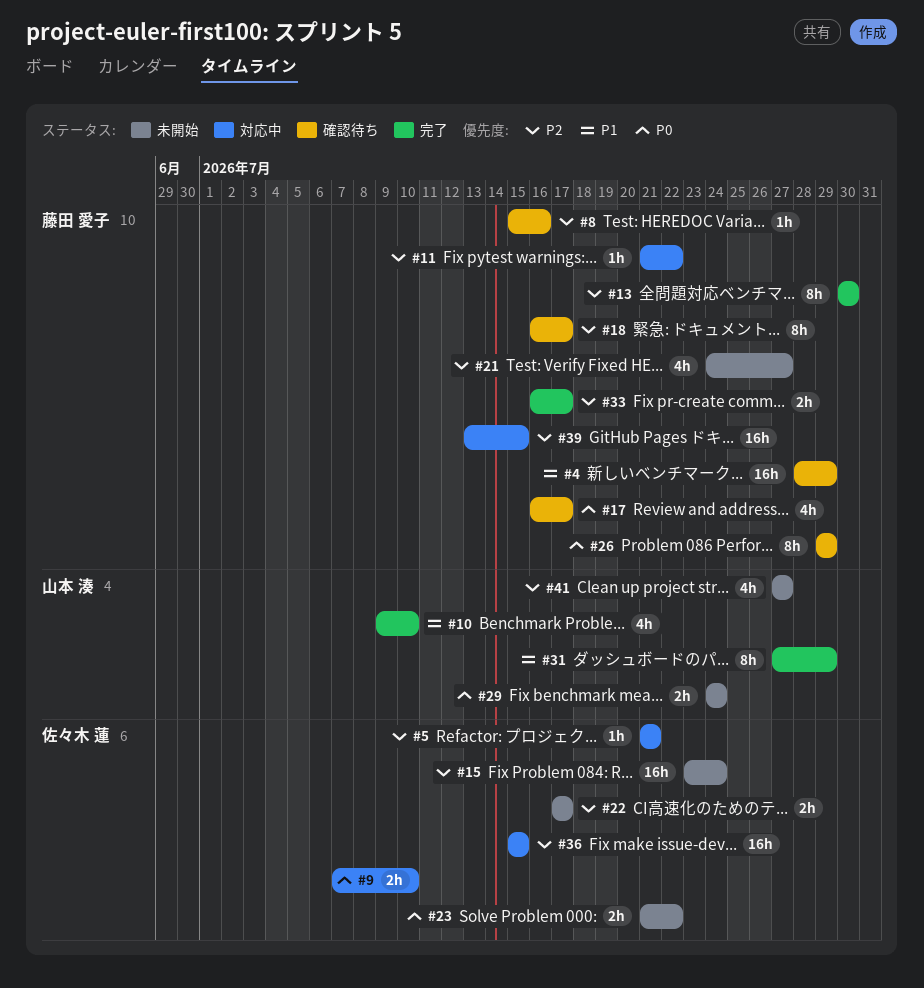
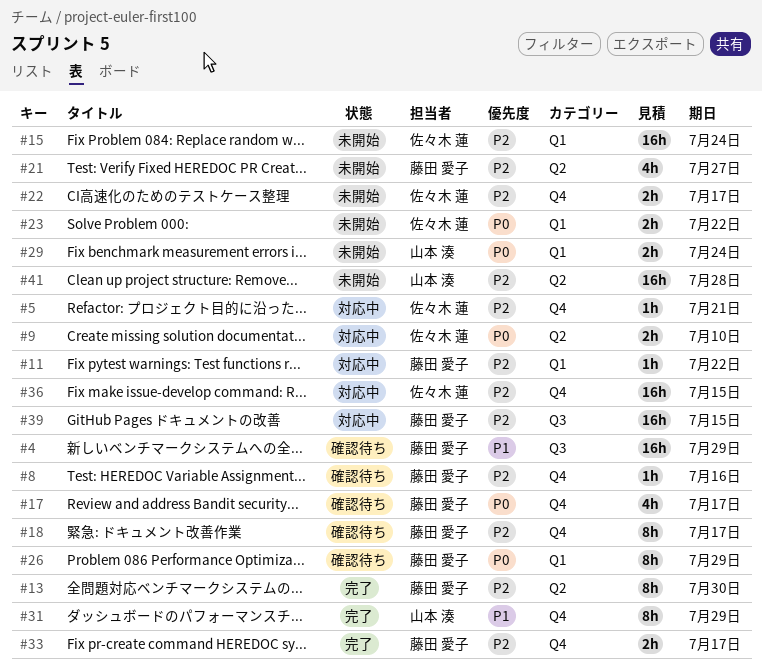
#10: present -> none
#41, estimate: 4h -> 16h
#41, due: Jul 27 -> Jul 28

